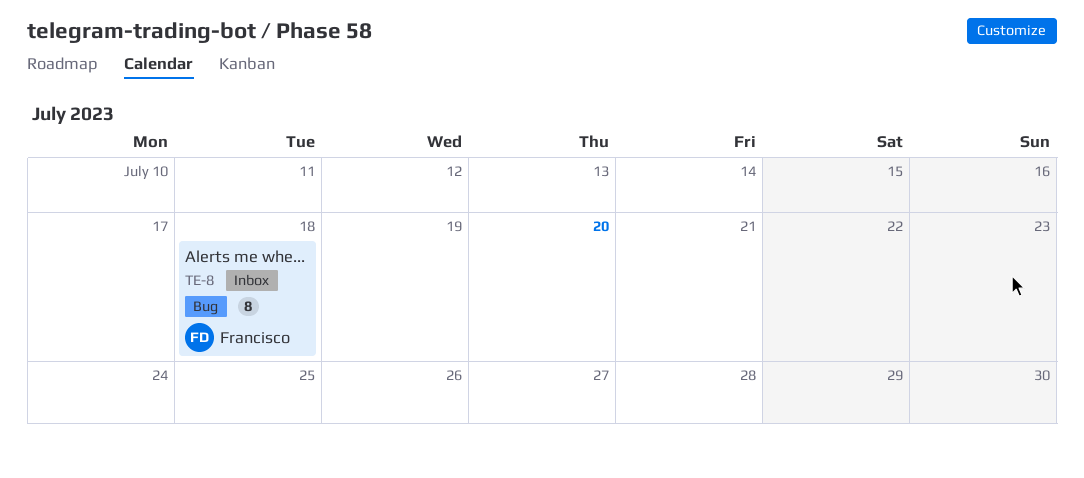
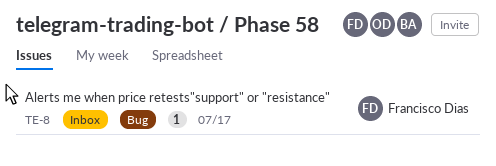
TE-8, estimate: 8 -> 1
TE-8, due: Jul 18 -> Jul 17

